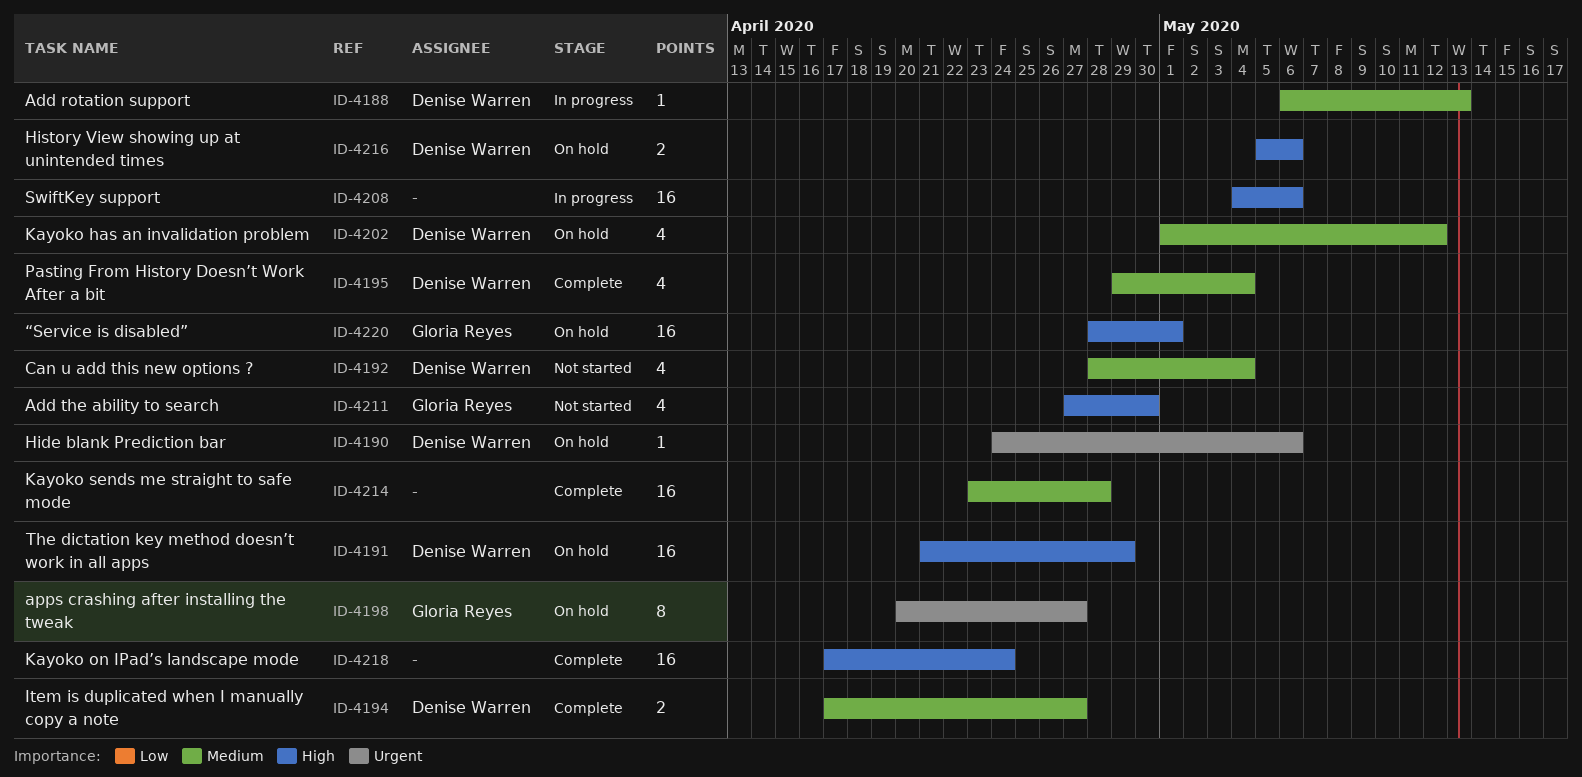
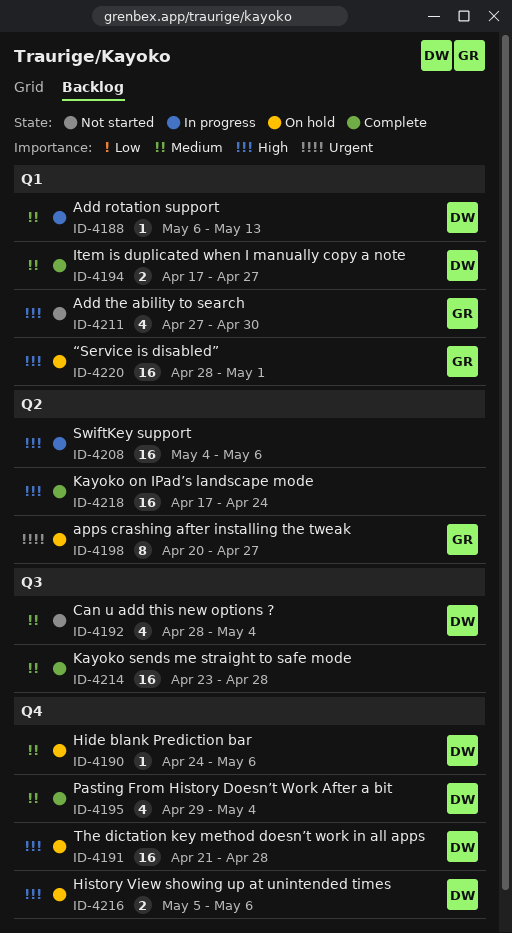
ID-4190, priority: Urgent -> Medium
ID-4191, due: Apr 29 -> Apr 28
ID-4202: present -> none

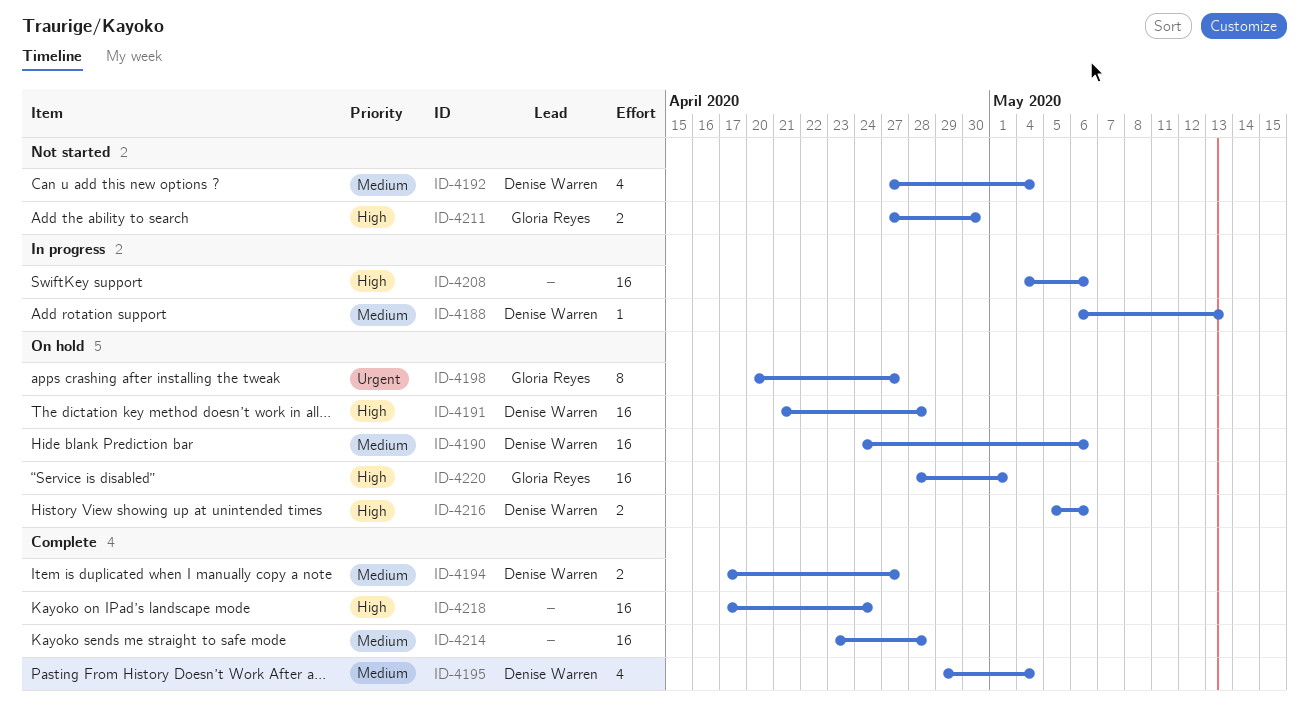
ID-4190, estimate: 1 -> 16
ID-4192, start: Apr 28 -> Apr 27
ID-4211, estimate: 4 -> 2

